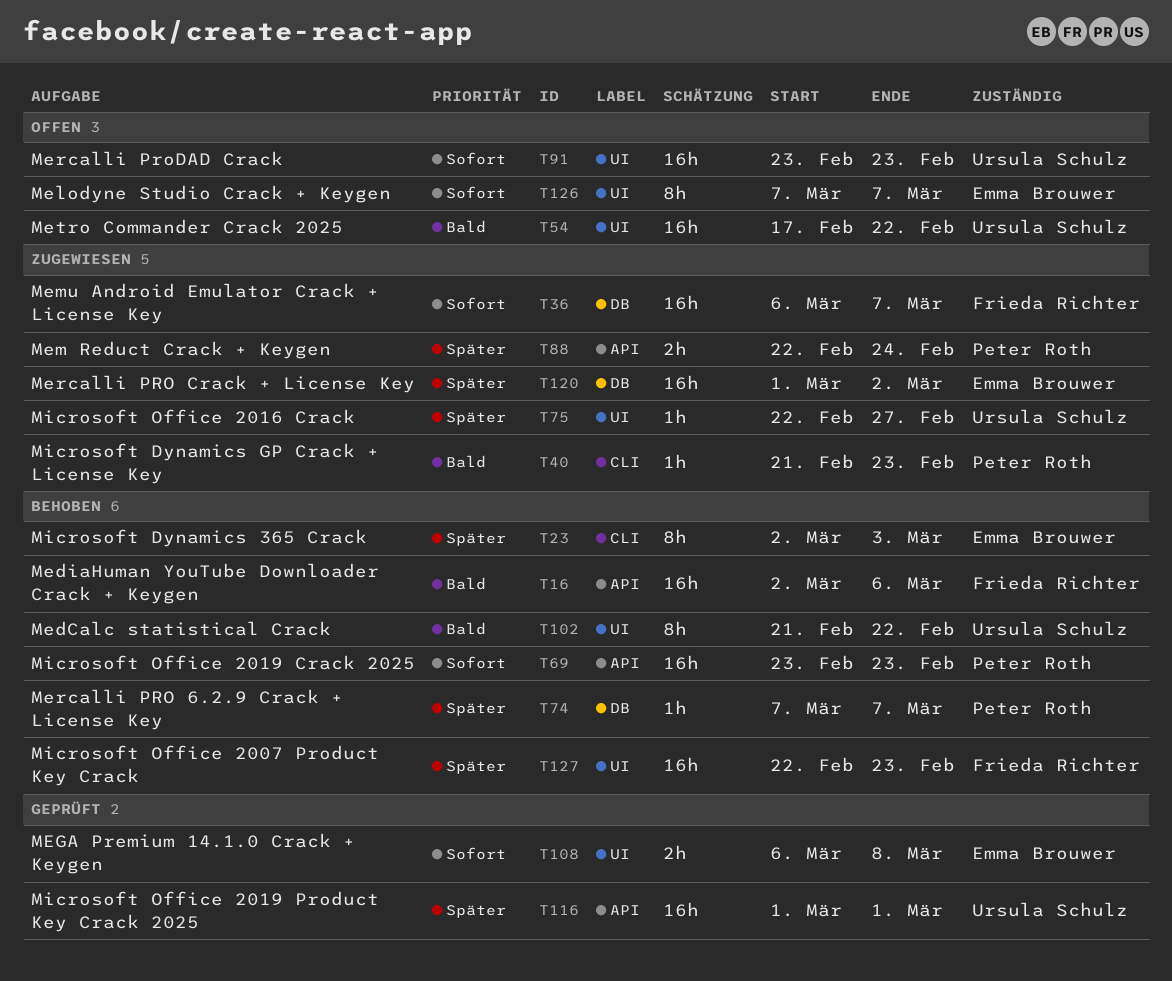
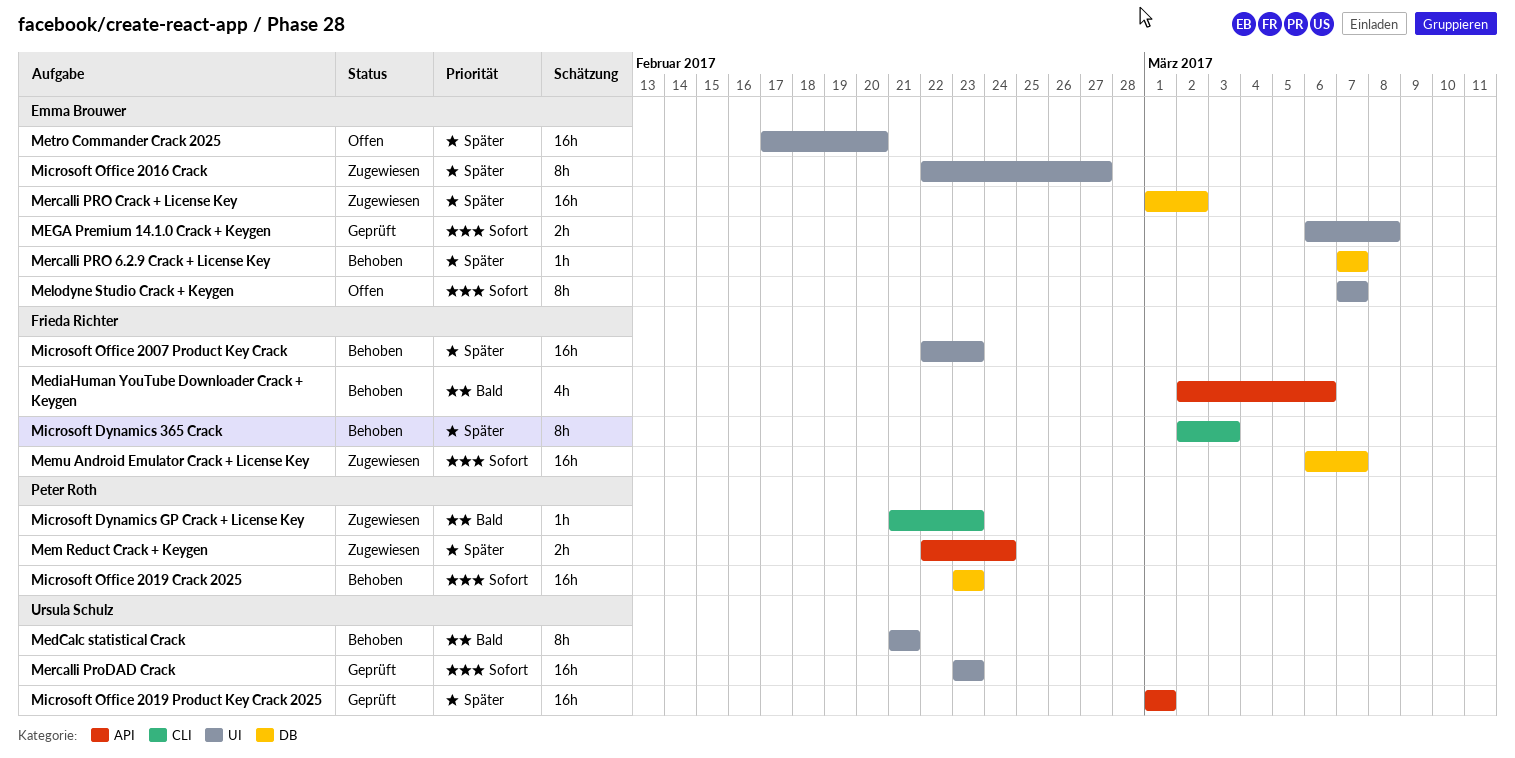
MedCalc statistical Crack, due: Feb 22 -> Feb 21
MediaHuman YouTube Downloader Crack + Keygen, estimate: 16h -> 4h
Mercalli PRO 6.2.9 Crack + License Key, owner: Peter Roth -> Emma Brouwer
Mercalli ProDAD Crack, status: Offen -> Geprüft
Metro Commander Crack 2025, owner: Ursula Schulz -> Emma Brouwer
Metro Commander Crack 2025, priority: Bald -> Später
Metro Commander Crack 2025, due: Feb 22 -> Feb 20
Microsoft Dynamics 365 Crack, owner: Emma Brouwer -> Frieda Richter
Microsoft Office 2016 Crack, owner: Ursula Schulz -> Emma Brouwer
Microsoft Office 2016 Crack, estimate: 1h -> 8h
Microsoft Office 2019 Crack 2025, label: API -> DB

